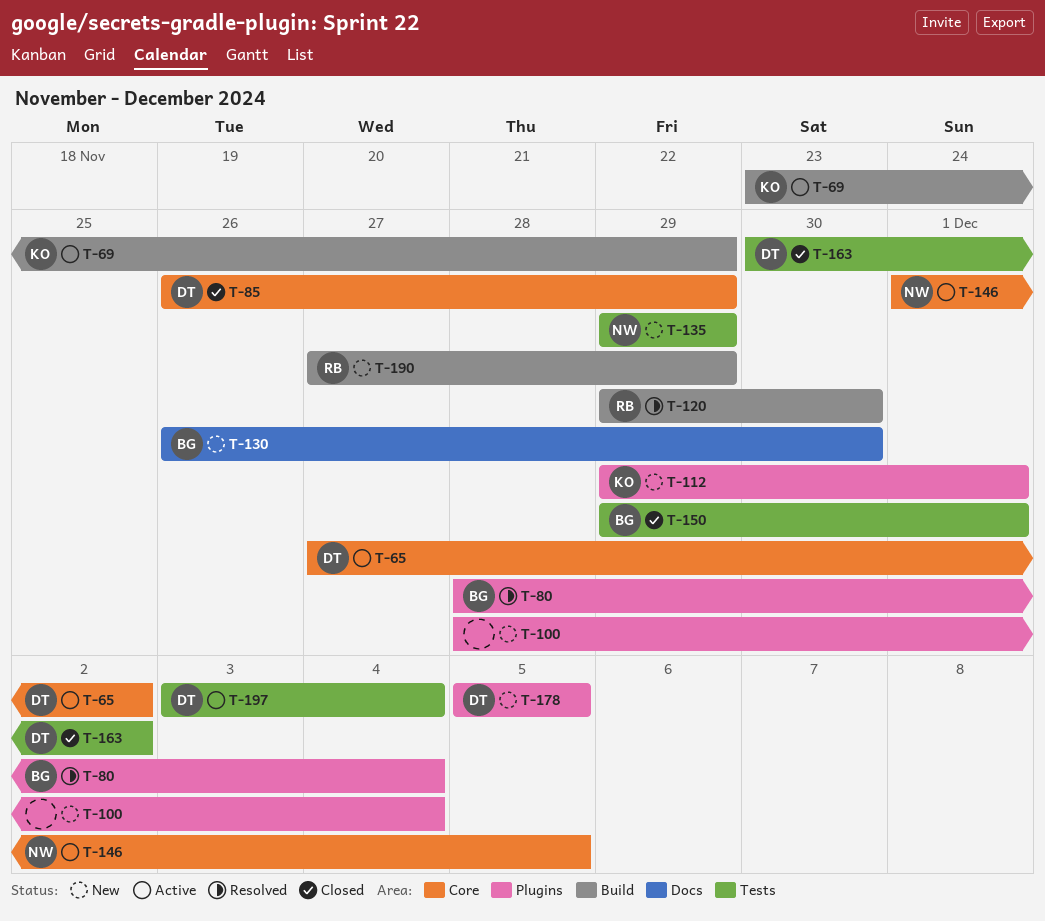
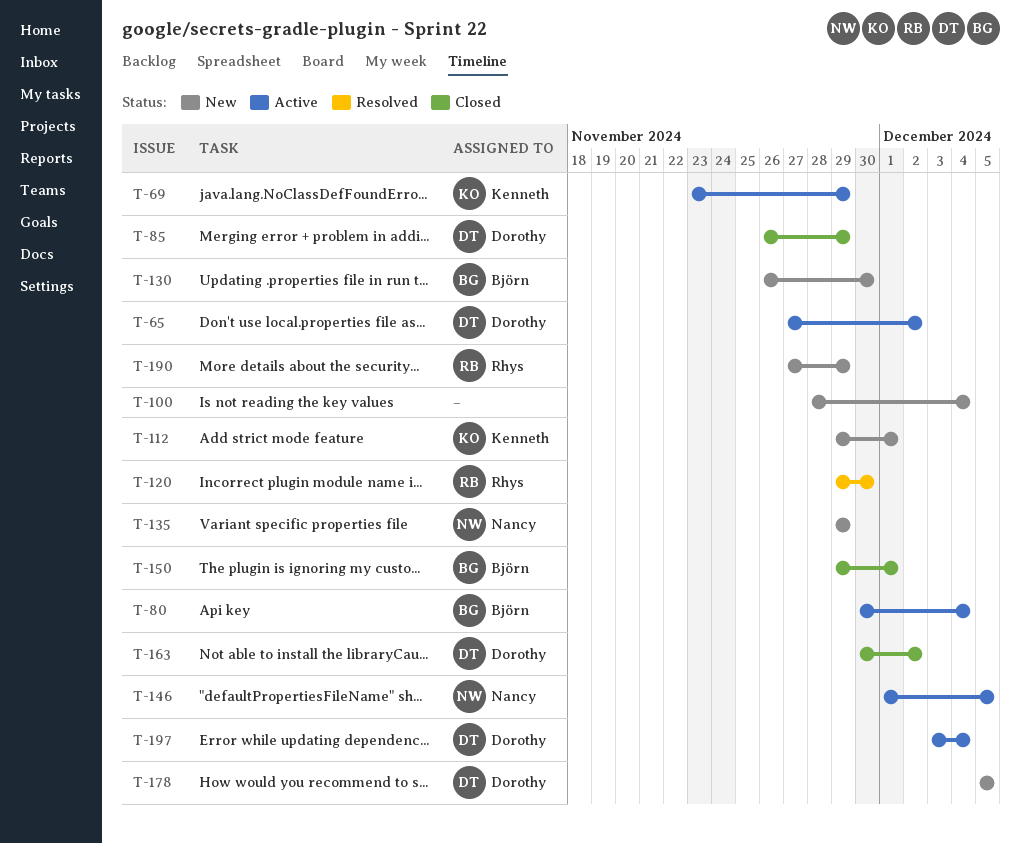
T-80, status: Resolved -> Active
T-80, start: Nov 28 -> Nov 30

